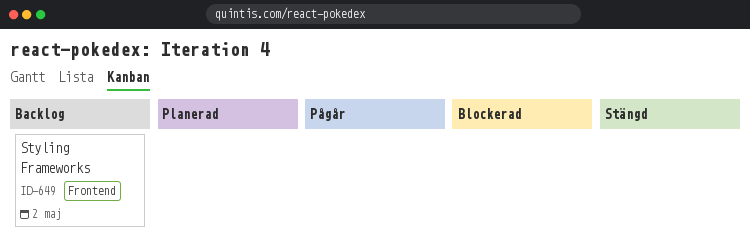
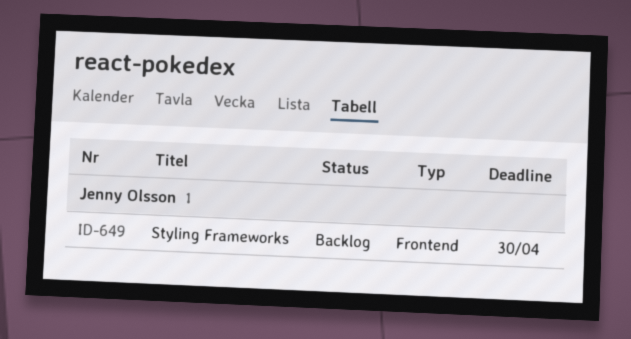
ID-649, due: May 2 -> Apr 30

